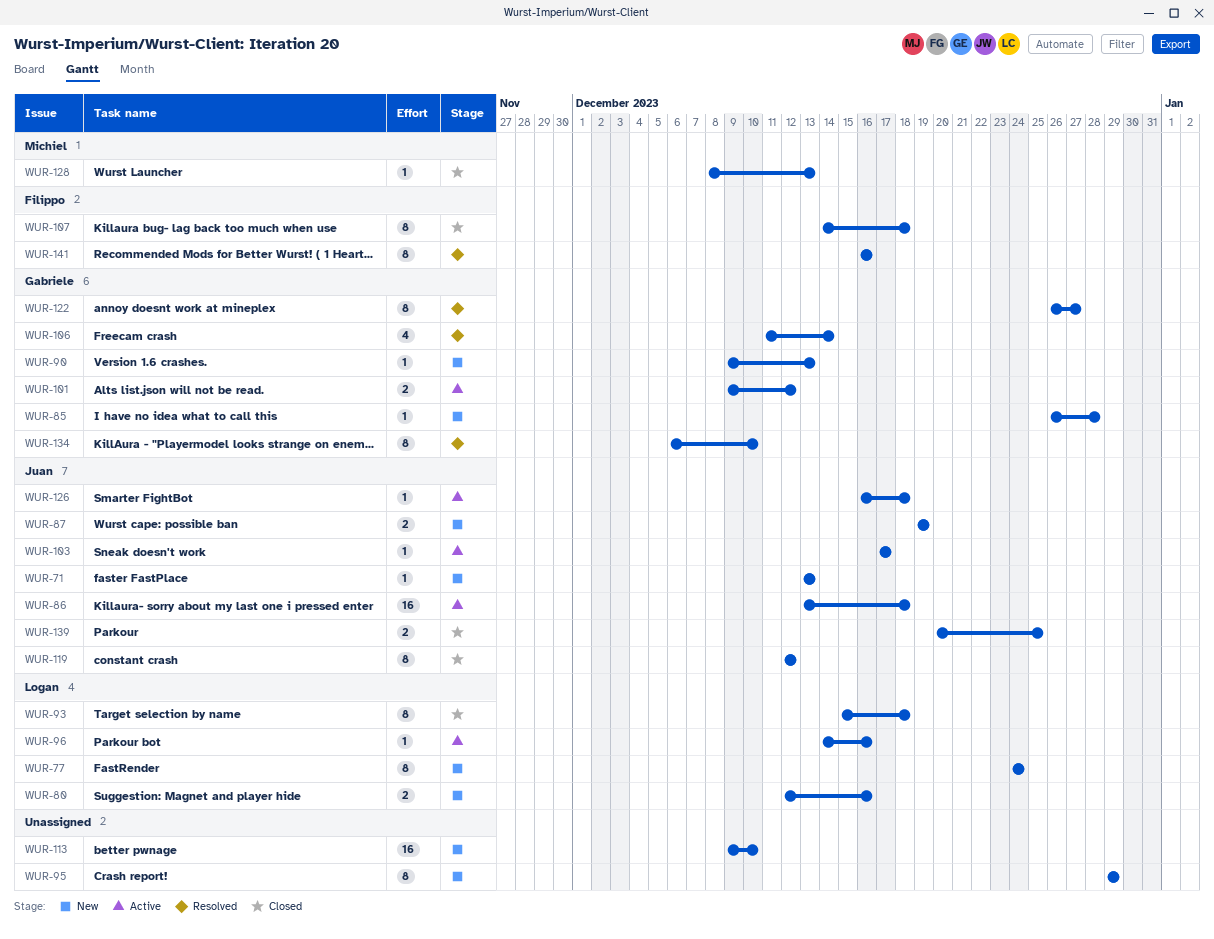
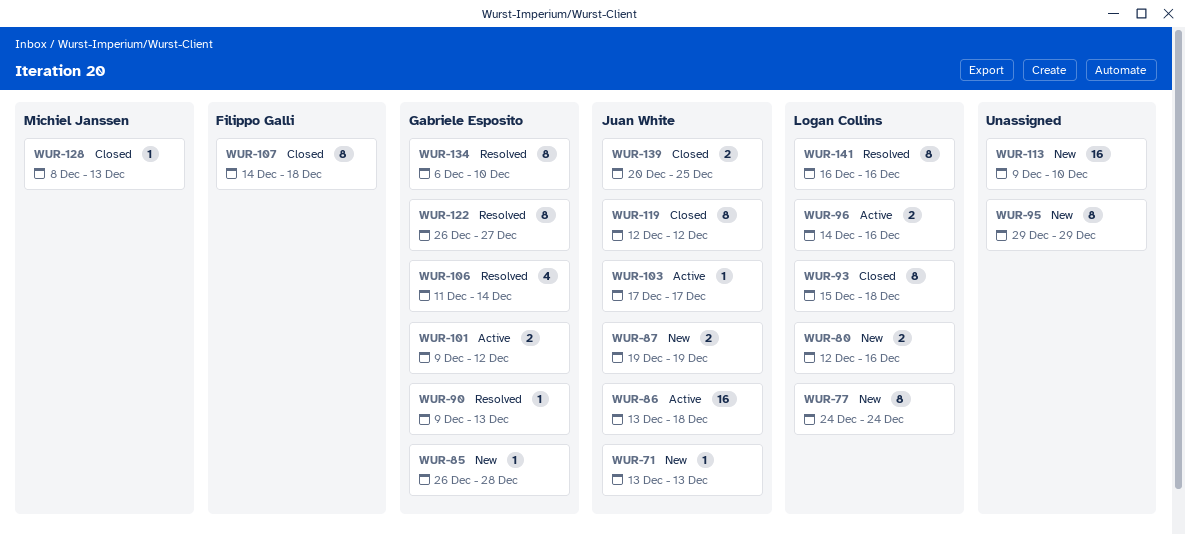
WUR-90, status: New -> Resolved
WUR-96, estimate: 1 -> 2
WUR-126: present -> none
WUR-141, owner: Filippo Galli -> Logan Collins

